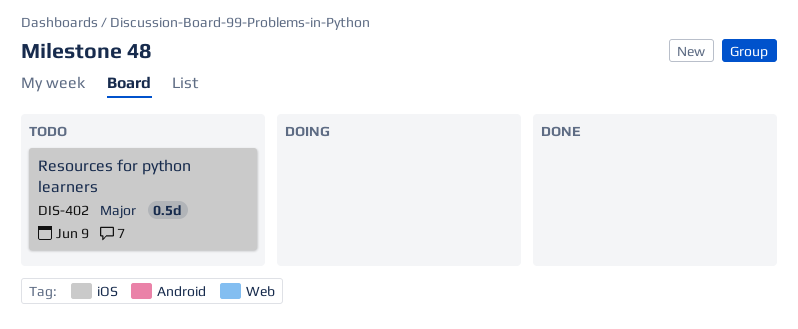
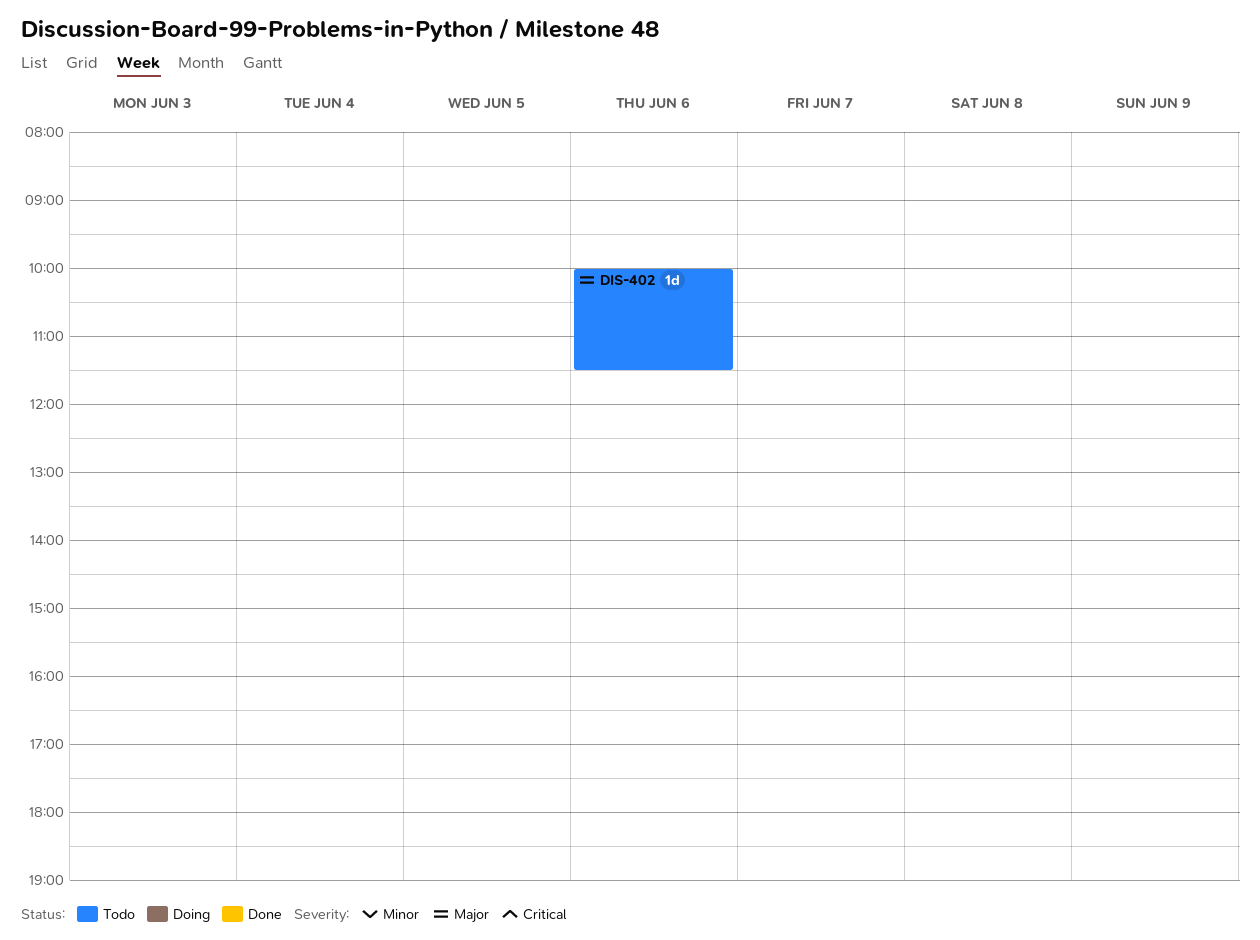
DIS-402, estimate: 0.5d -> 1d
DIS-402, day: Jun 9 -> Jun 6

